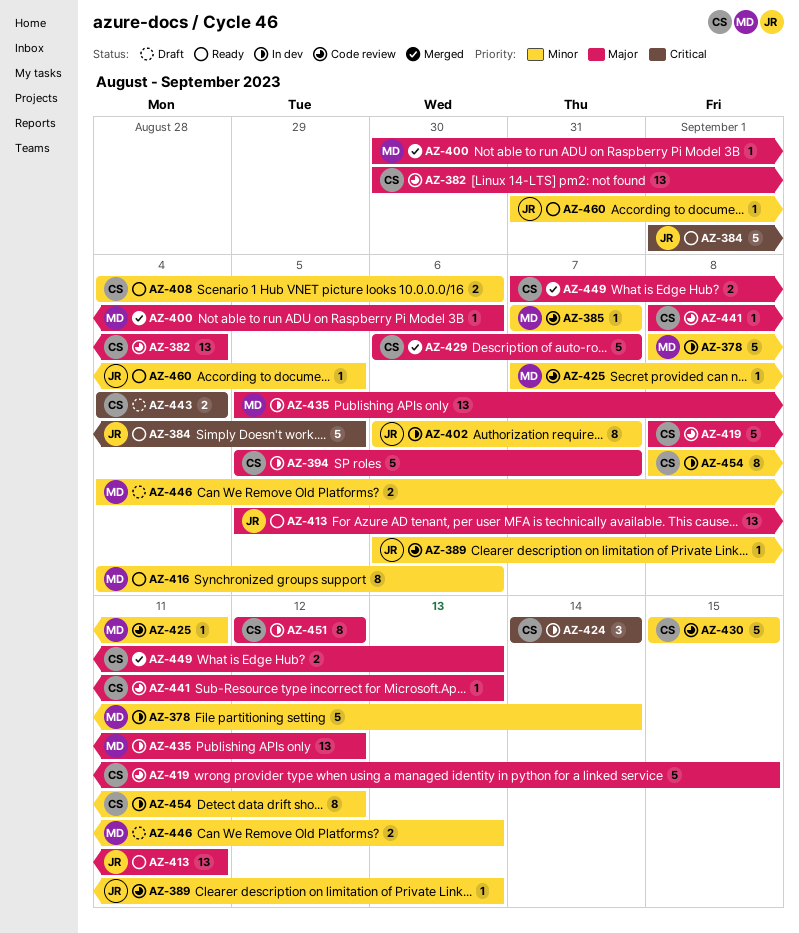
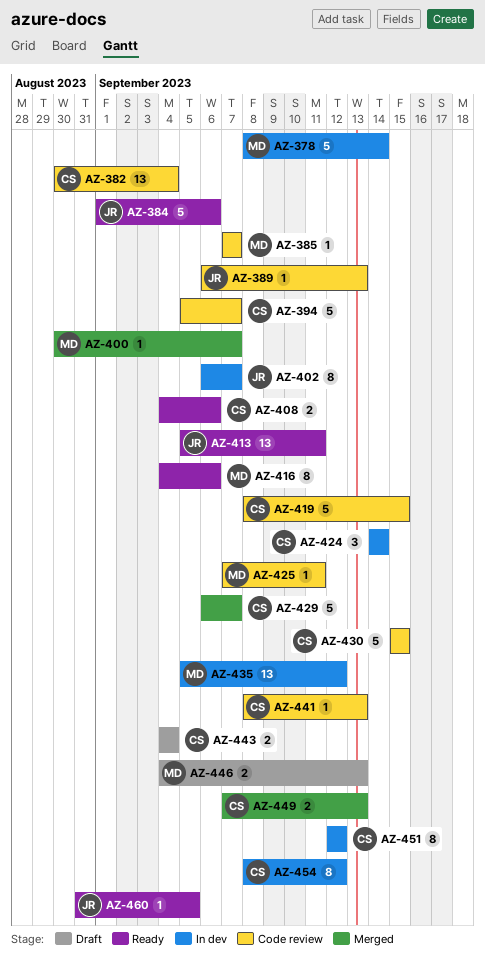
AZ-384, due: Sep 5 -> Sep 6
AZ-394, status: In dev -> Code review
AZ-400, due: Sep 6 -> Sep 7

